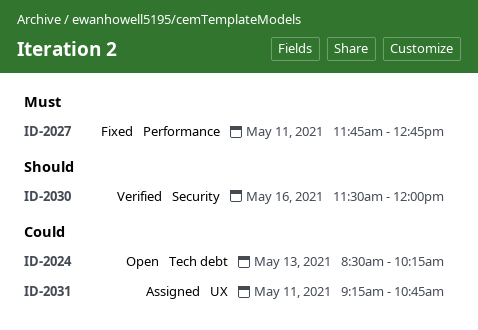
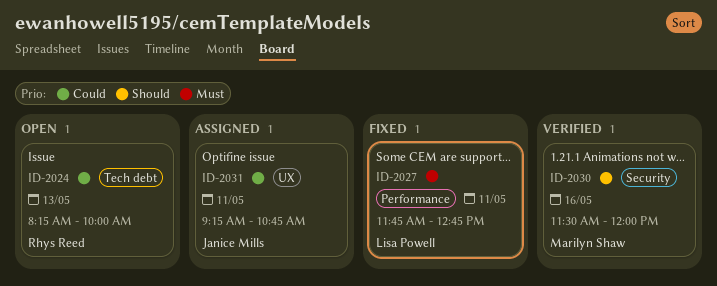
ID-2024, begins: 08:30 -> 08:15
ID-2024, ends: 10:15 -> 10:00

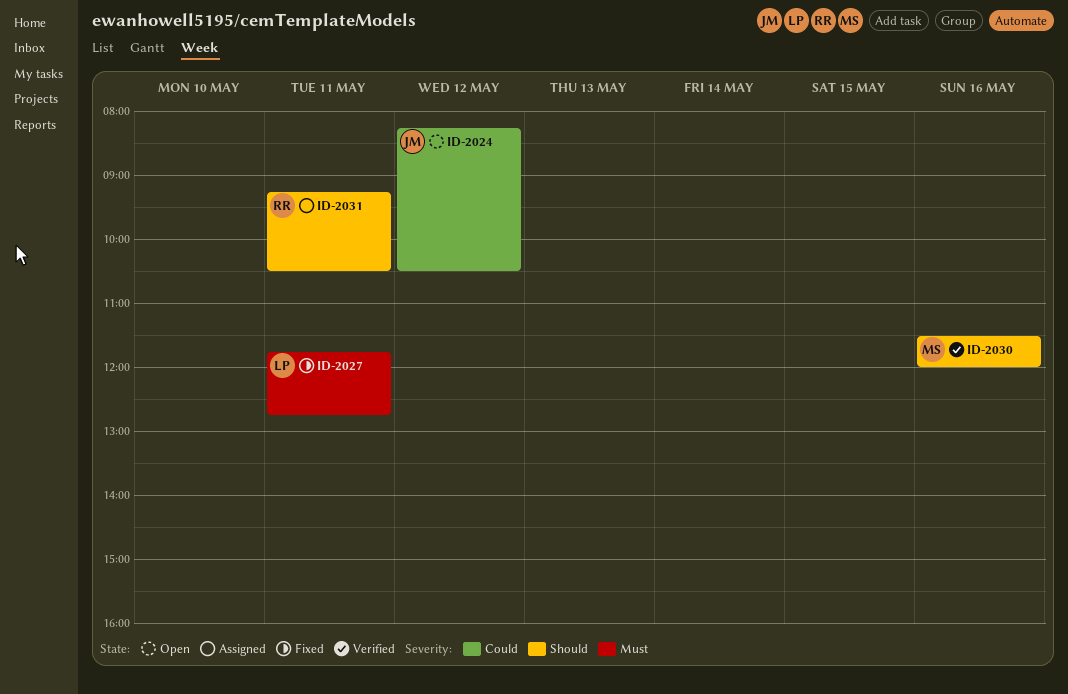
ID-2024, owner: Rhys Reed -> Janice Mills
ID-2024, day: May 13 -> May 12
ID-2024, ends: 10:00 -> 10:30
ID-2031, owner: Janice Mills -> Rhys Reed
ID-2031, priority: Could -> Should
ID-2031, ends: 10:45 -> 10:30

